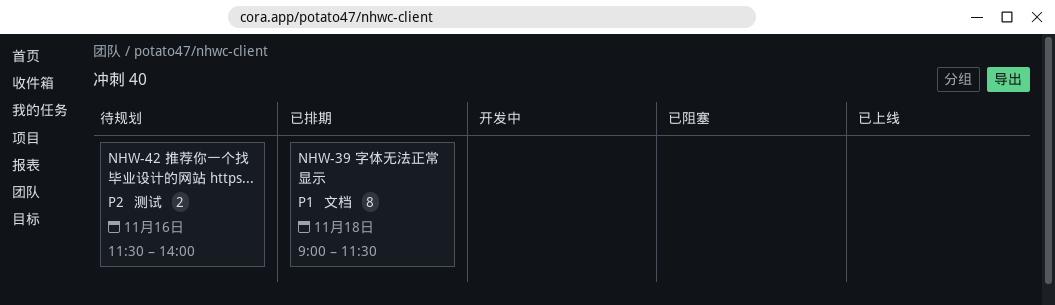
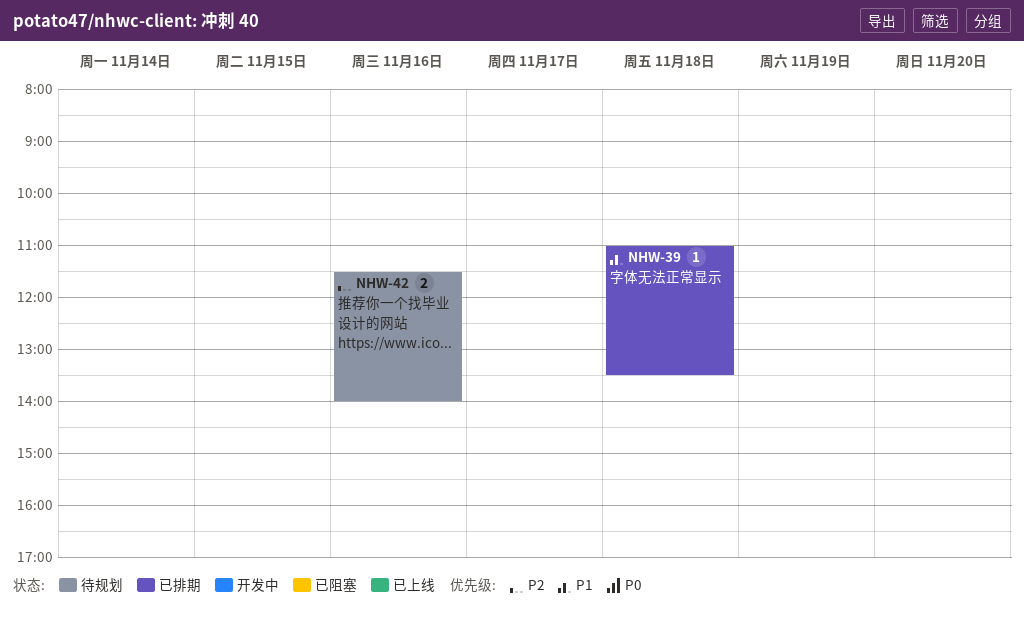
NHW-39, estimate: 8 -> 1
NHW-39, begins: 09:00 -> 11:00
NHW-39, ends: 11:30 -> 13:30

